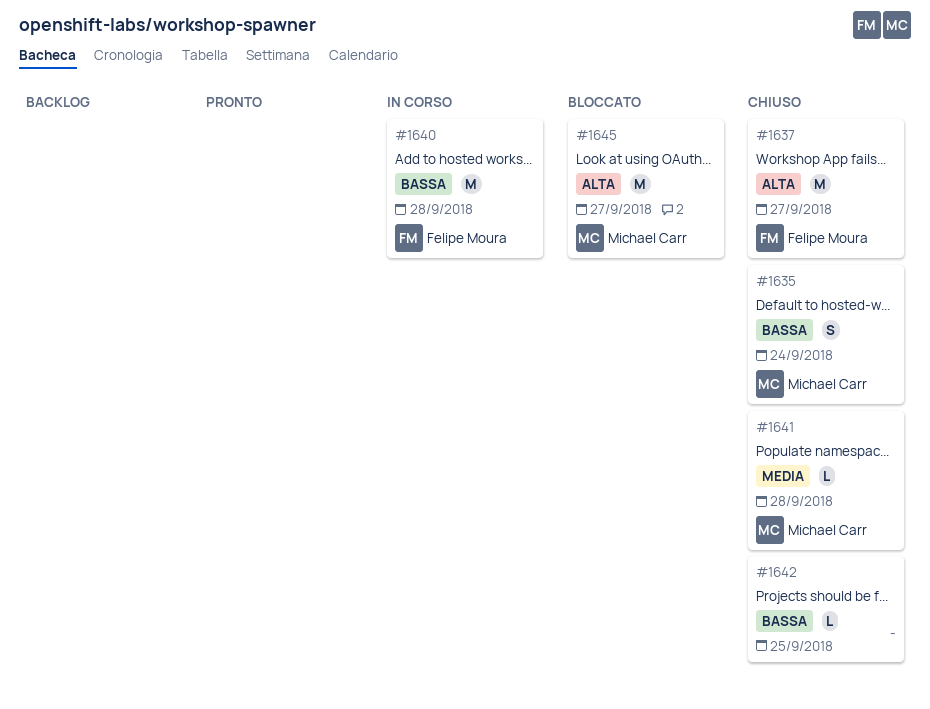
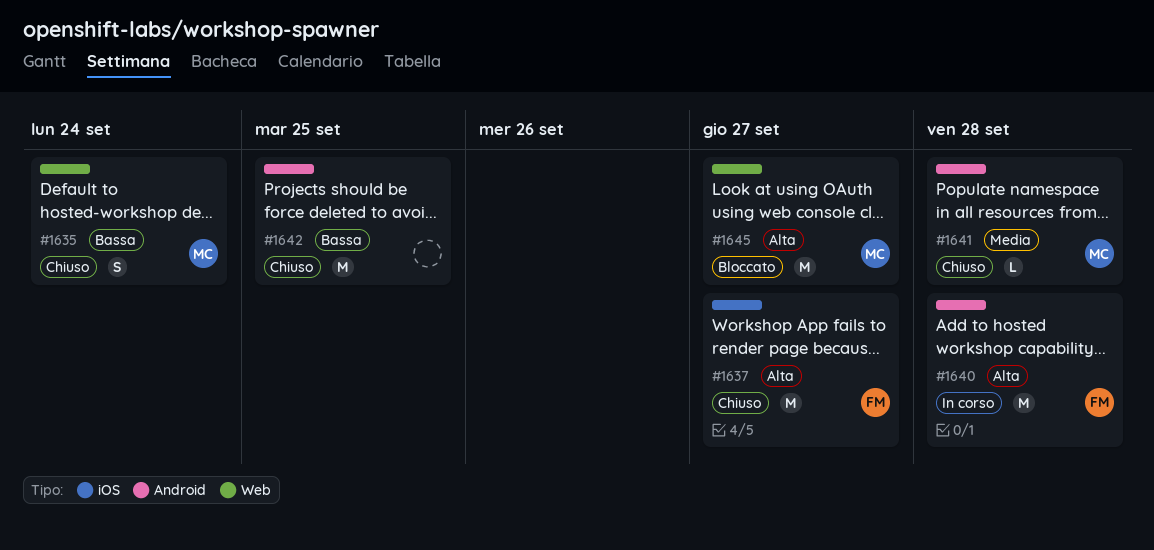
#1640, priority: Bassa -> Alta
#1642, estimate: L -> M

